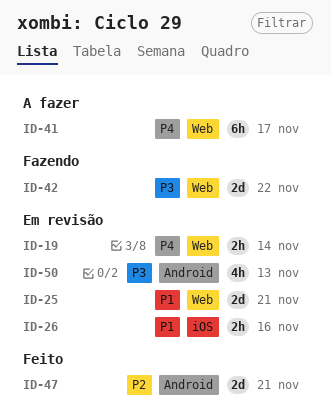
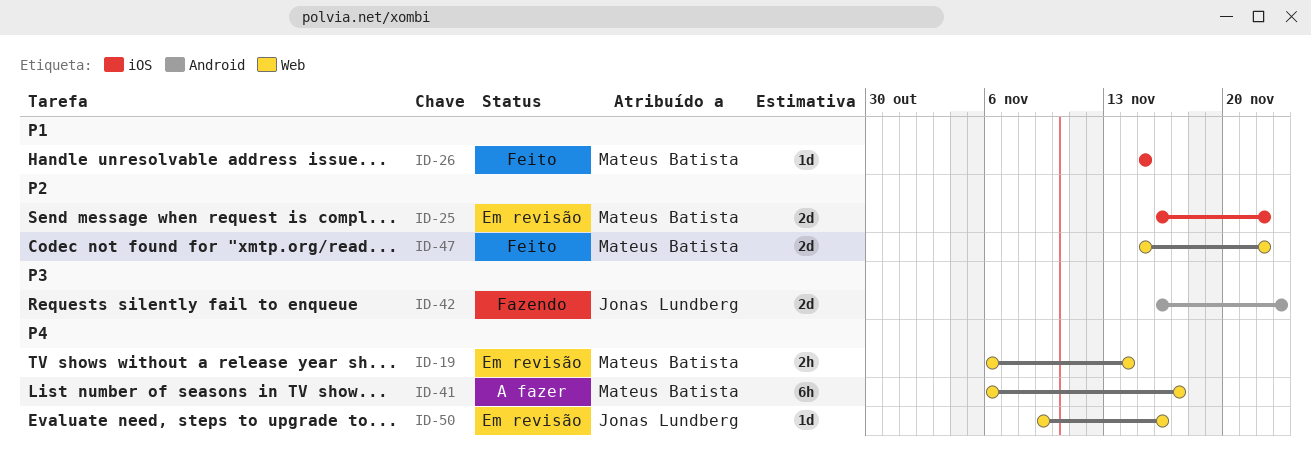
ID-25, priority: P1 -> P2
ID-25, label: Web -> iOS
ID-25, due: Nov 21 -> Nov 22
ID-26, status: Em revisão -> Feito
ID-26, estimate: 2h -> 1d
ID-26, due: Nov 16 -> Nov 15
ID-42, label: Web -> Android
ID-42, due: Nov 22 -> Nov 23
ID-47, label: Android -> Web
ID-47, due: Nov 21 -> Nov 22
ID-50, priority: P3 -> P4
ID-50, label: Android -> Web
ID-50, estimate: 4h -> 1d
ID-50, due: Nov 13 -> Nov 16

